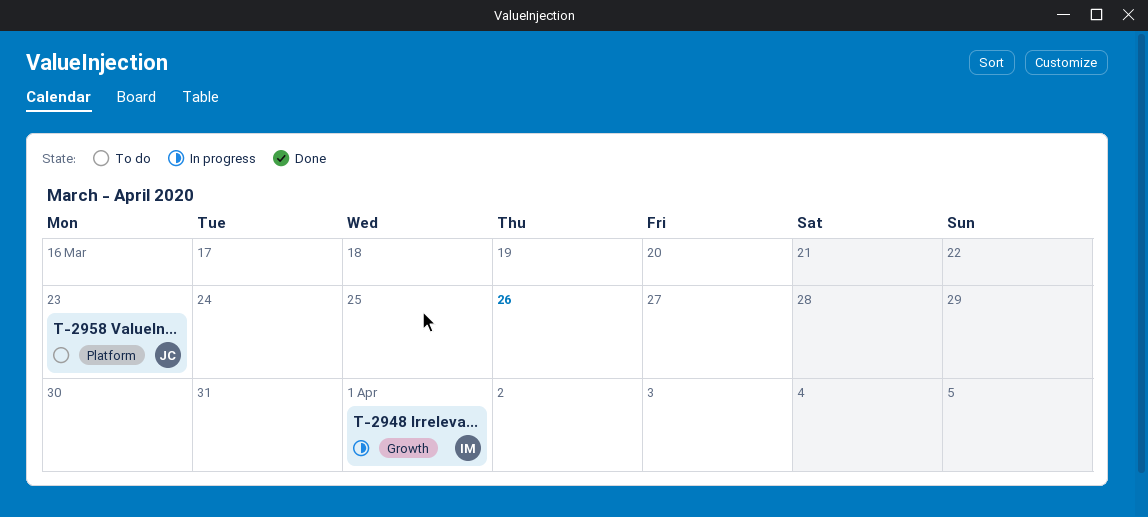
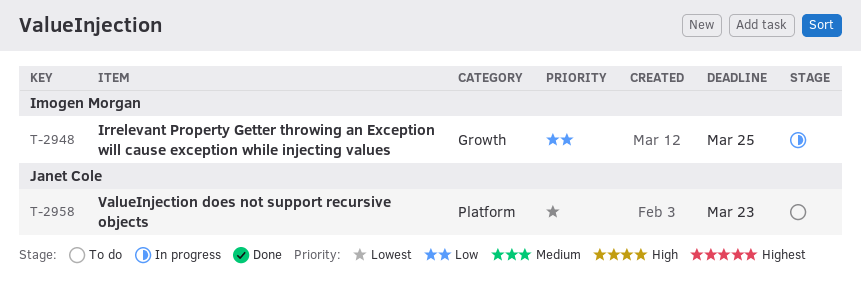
T-2948, due: Apr 1 -> Mar 25

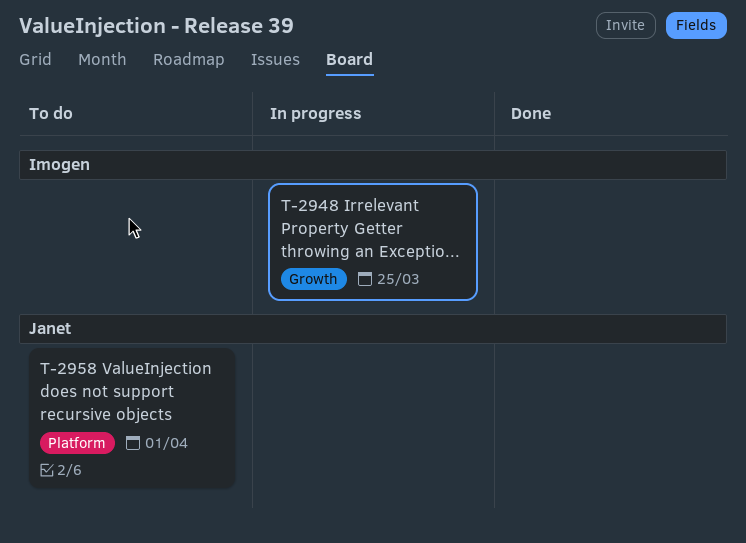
T-2958, due: Mar 23 -> Apr 1

